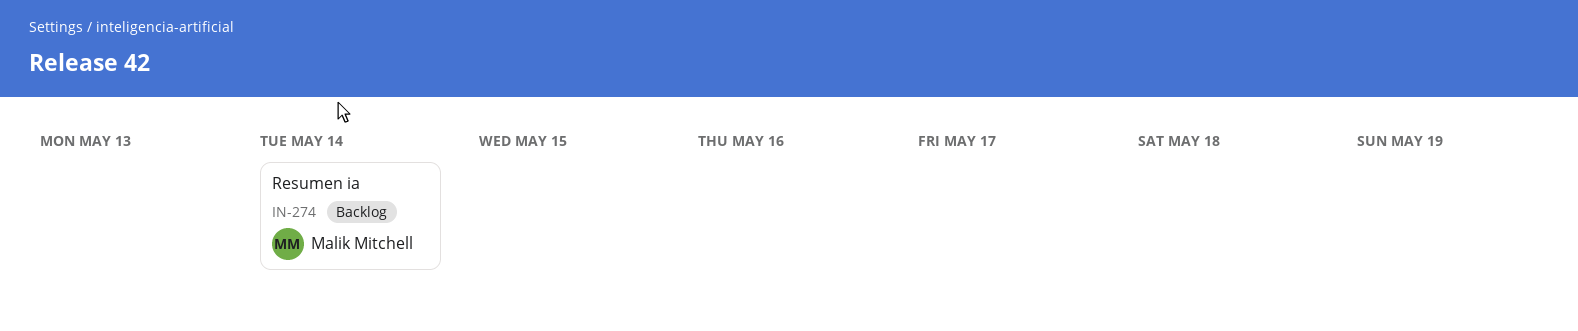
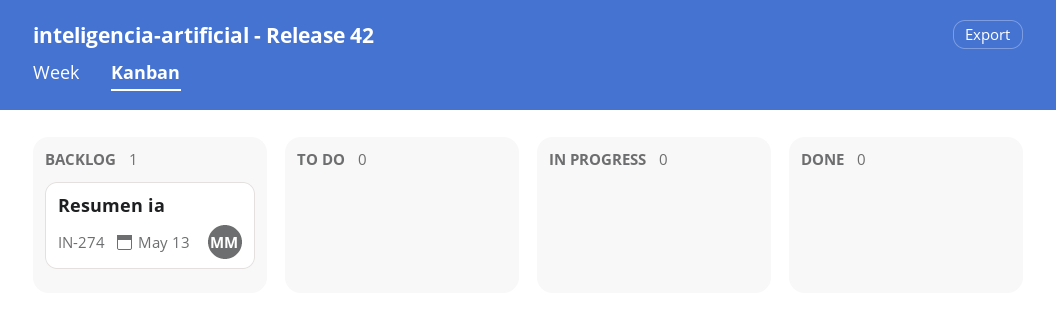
IN-274, due: May 14 -> May 13

